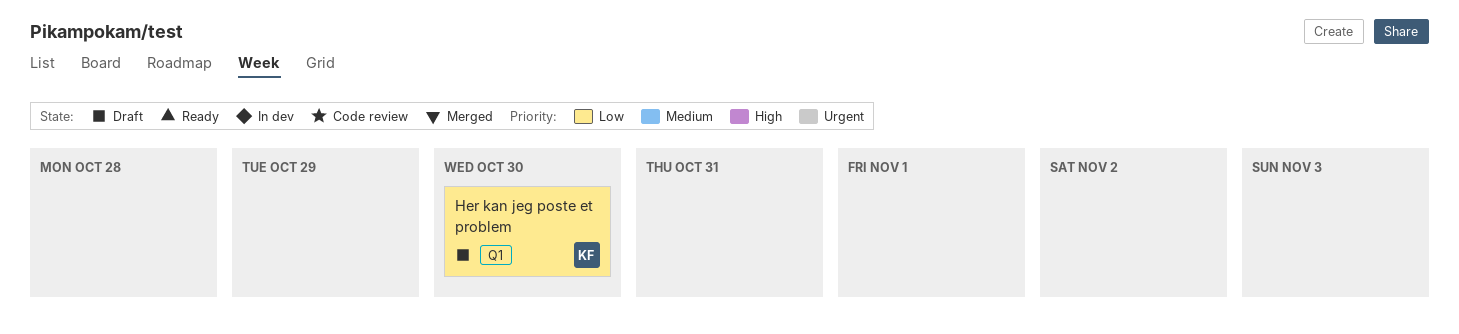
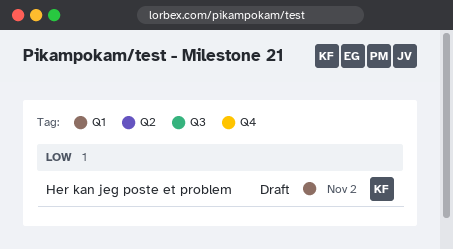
Her kan jeg poste et problem, due: Oct 30 -> Nov 2

